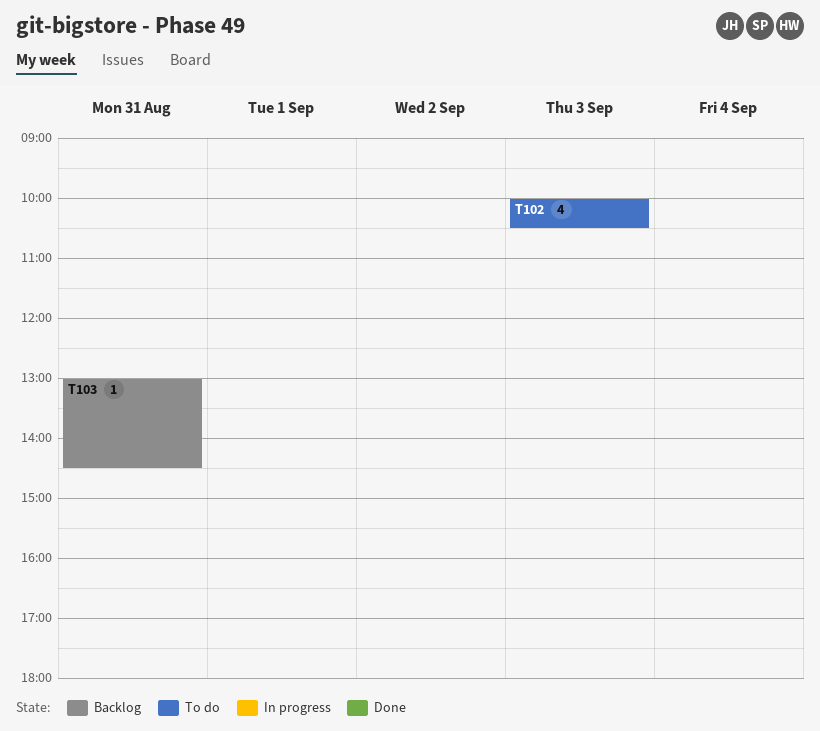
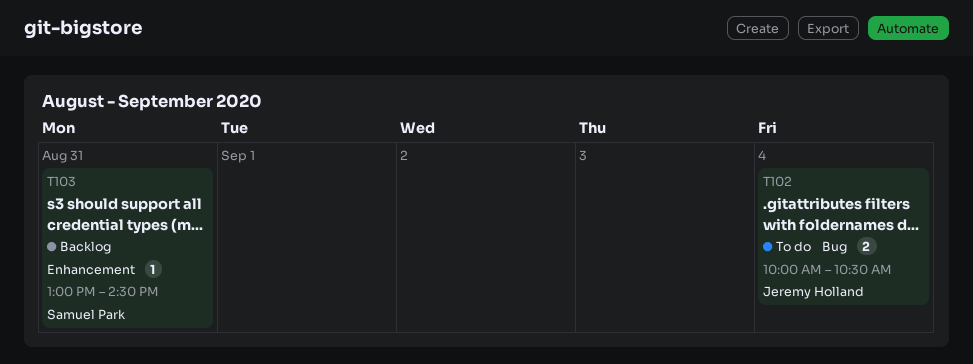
T102, estimate: 4 -> 2
T102, day: Sep 3 -> Sep 4

